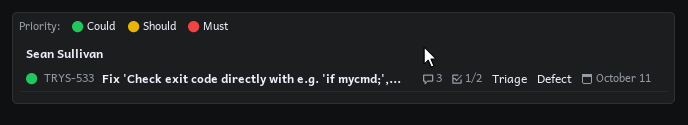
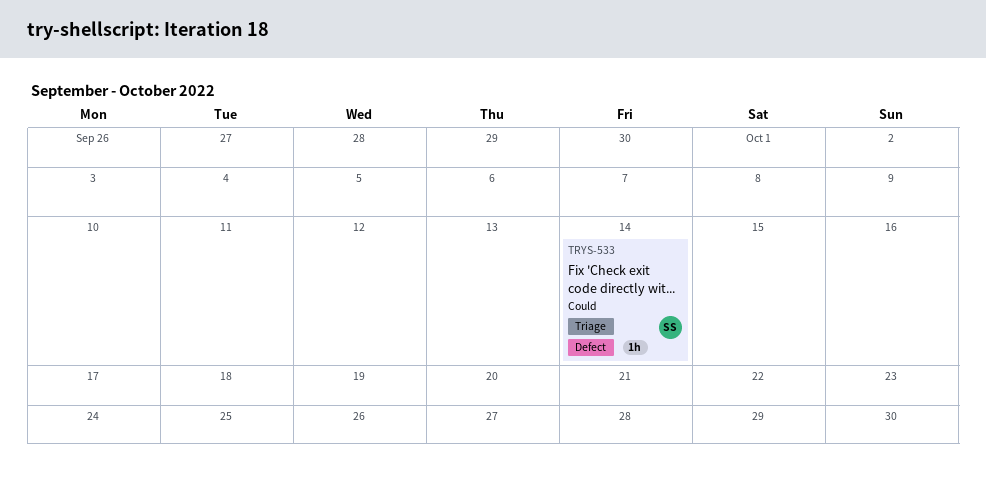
TRYS-533, due: Oct 11 -> Oct 14

